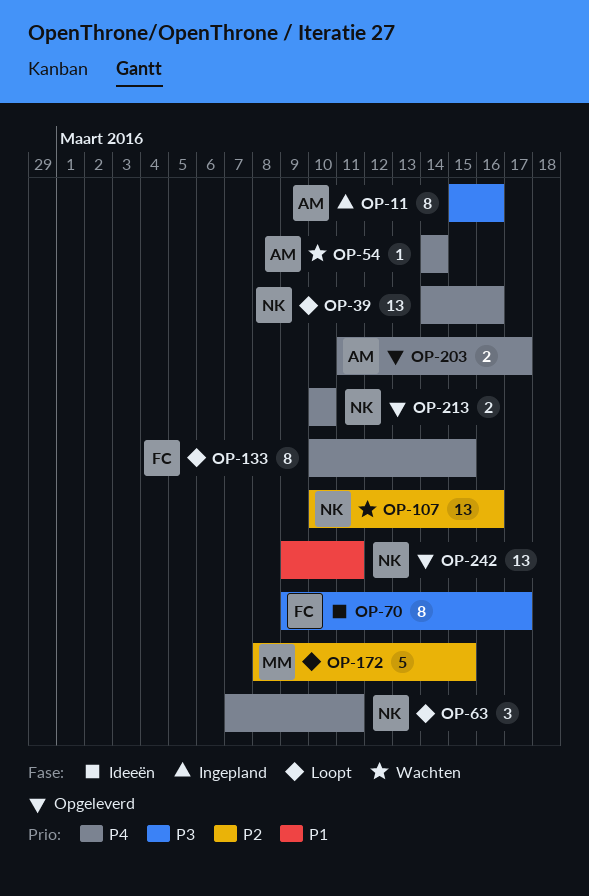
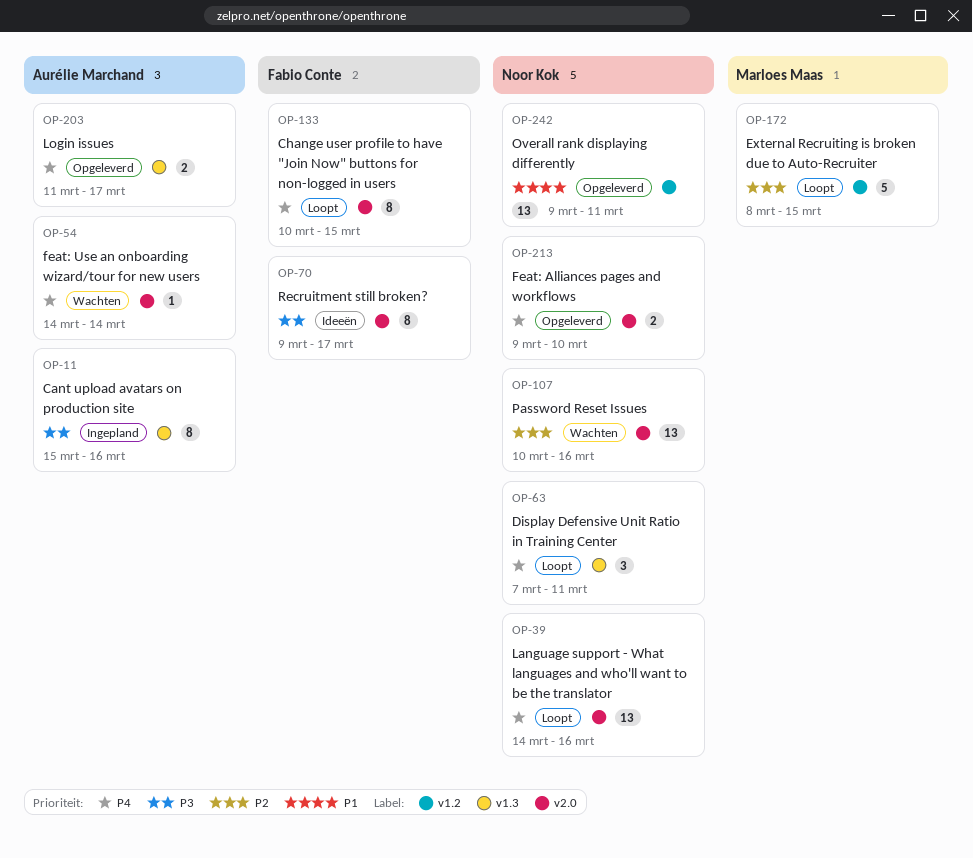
OP-213, start: Mar 10 -> Mar 9

